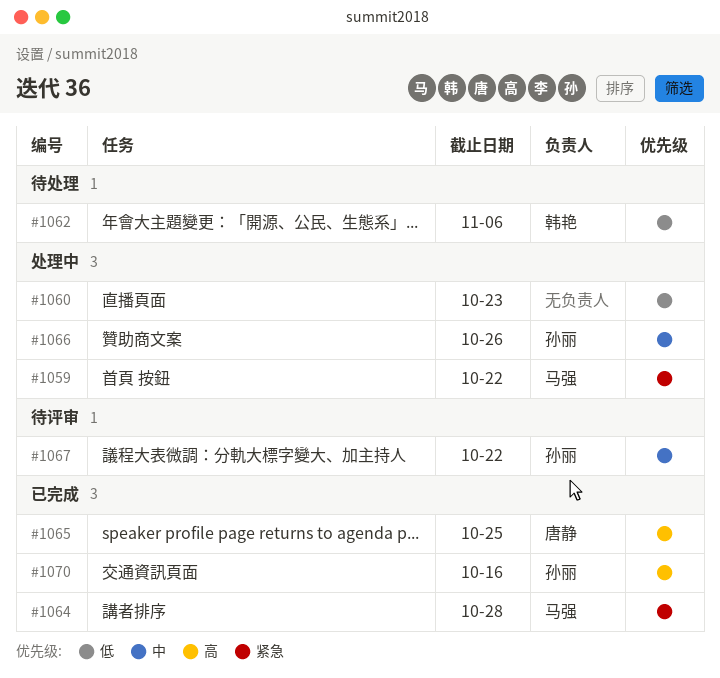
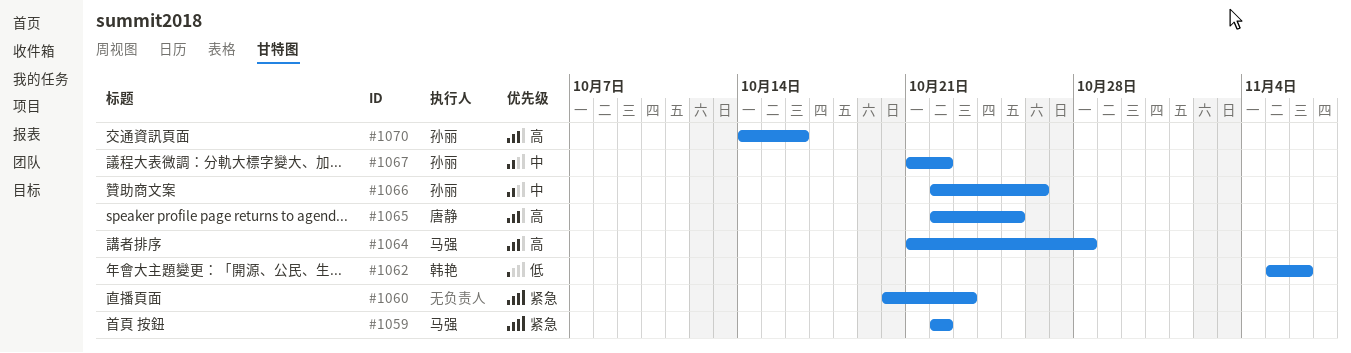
#1060, priority: 低 -> 紧急
#1064, priority: 紧急 -> 高

